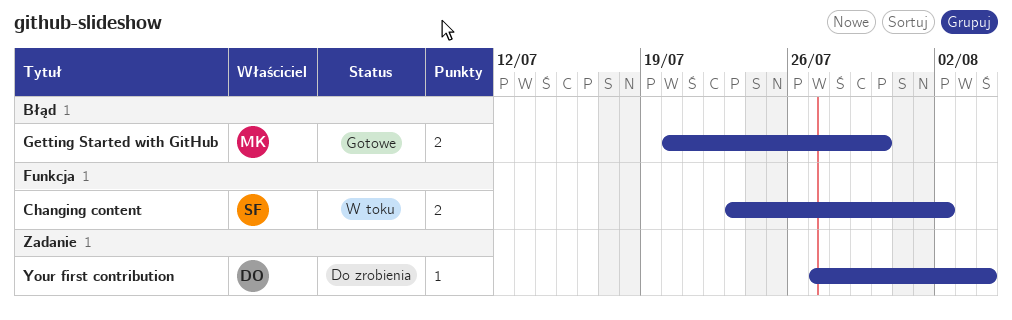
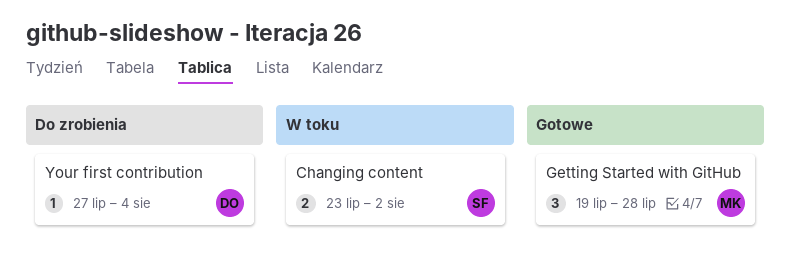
Getting Started with GitHub, estimate: 2 -> 3
Getting Started with GitHub, start: Jul 20 -> Jul 19
Getting Started with GitHub, due: Jul 30 -> Jul 28

